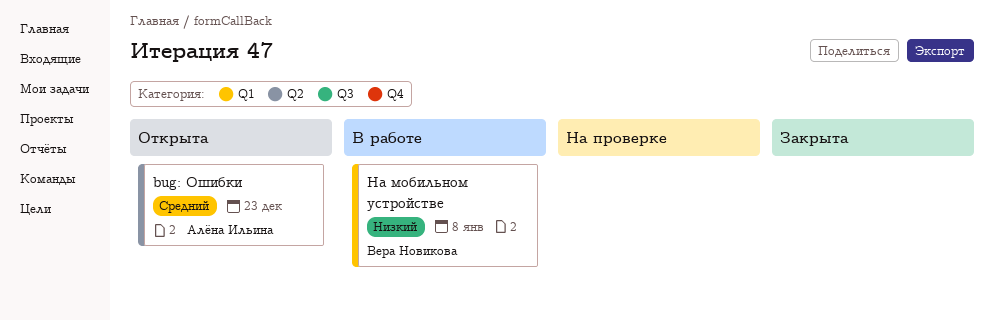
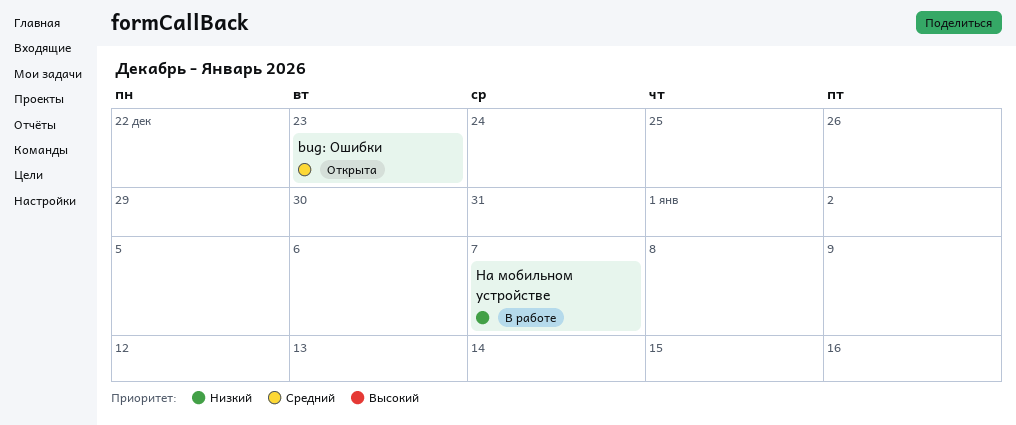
На мобильном устройстве, due: Jan 8 -> Jan 7

